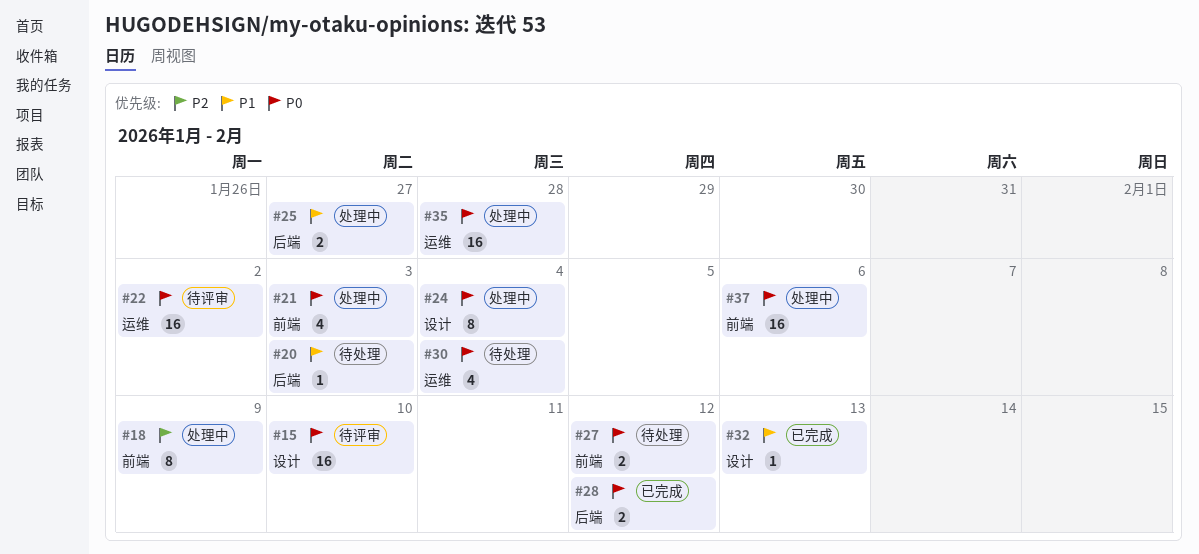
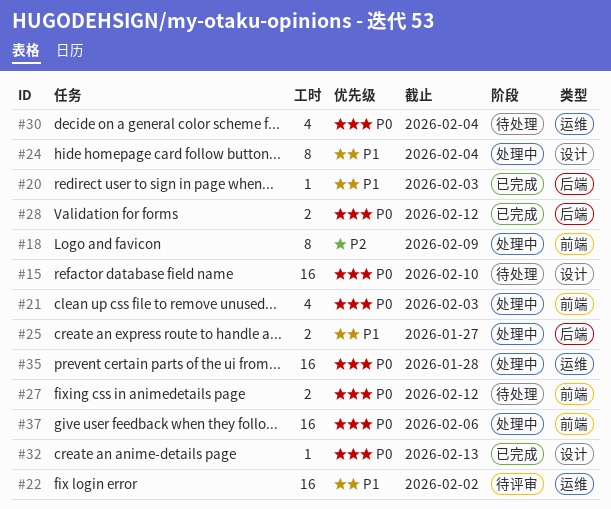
#15, status: 待评审 -> 待处理
#20, status: 待处理 -> 已完成
#22, priority: P0 -> P1
#24, priority: P0 -> P1
#32, priority: P1 -> P0

